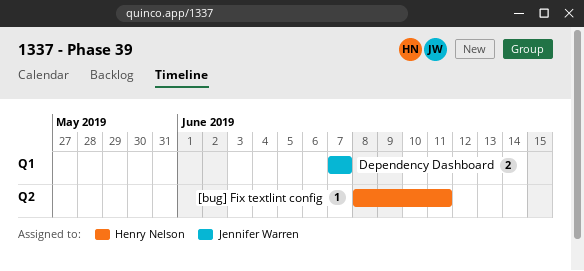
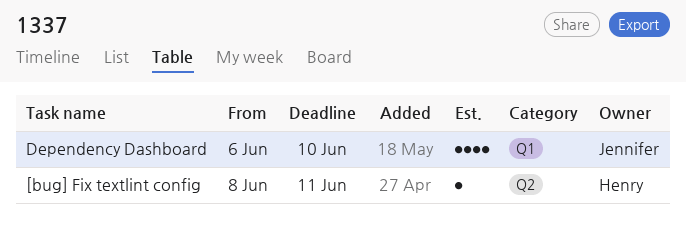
Dependency Dashboard, estimate: 2 -> 4
Dependency Dashboard, start: Jun 7 -> Jun 6
Dependency Dashboard, due: Jun 7 -> Jun 10

